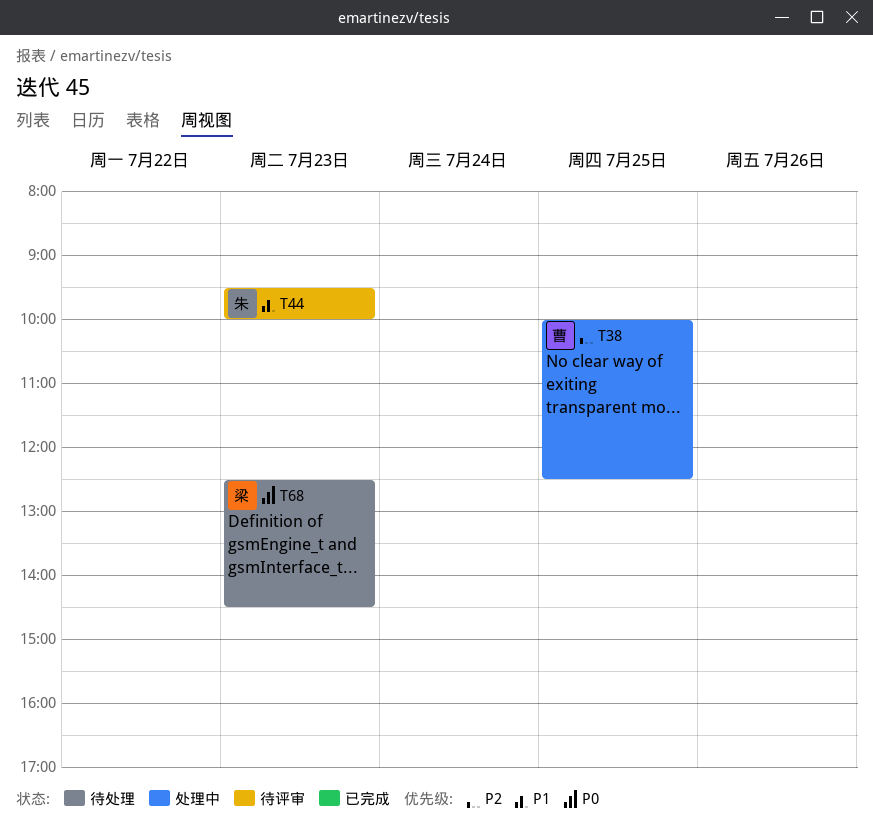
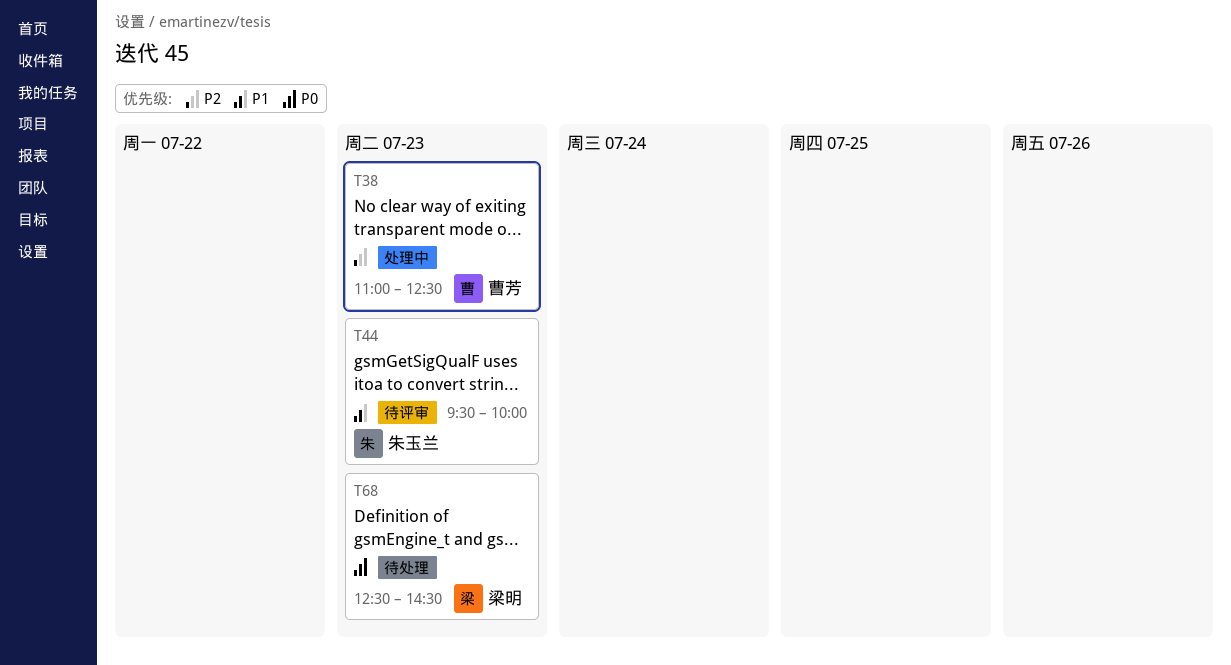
T38, day: Jul 25 -> Jul 23
T38, begins: 10:00 -> 11:00

